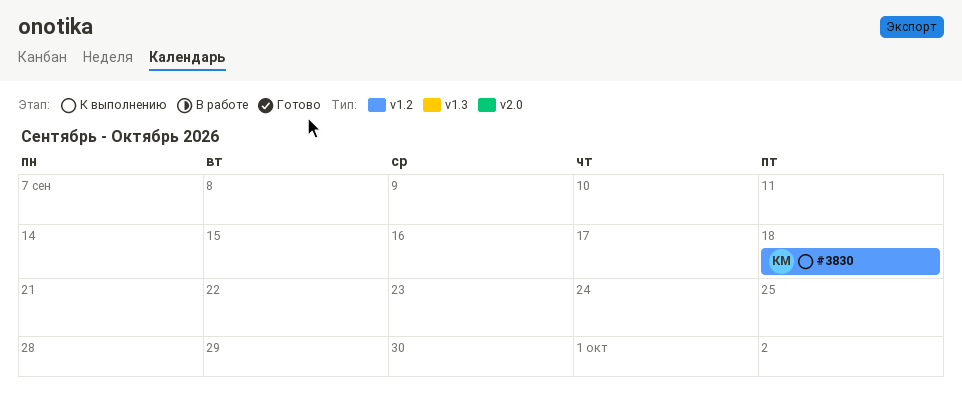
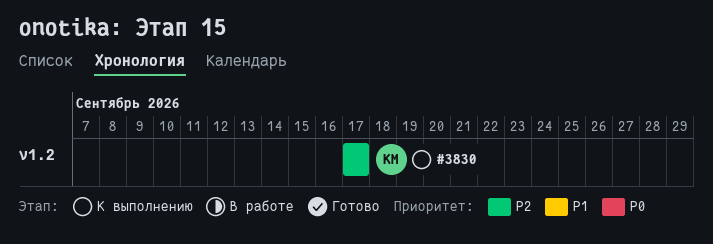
#3830, start: Sep 18 -> Sep 17
#3830, due: Sep 18 -> Sep 17

